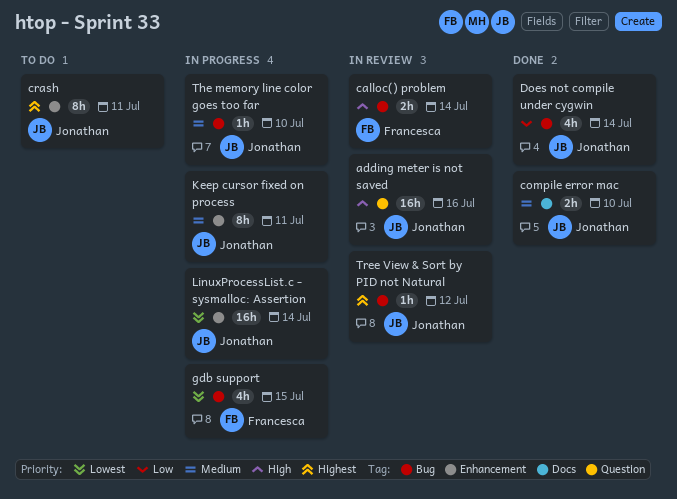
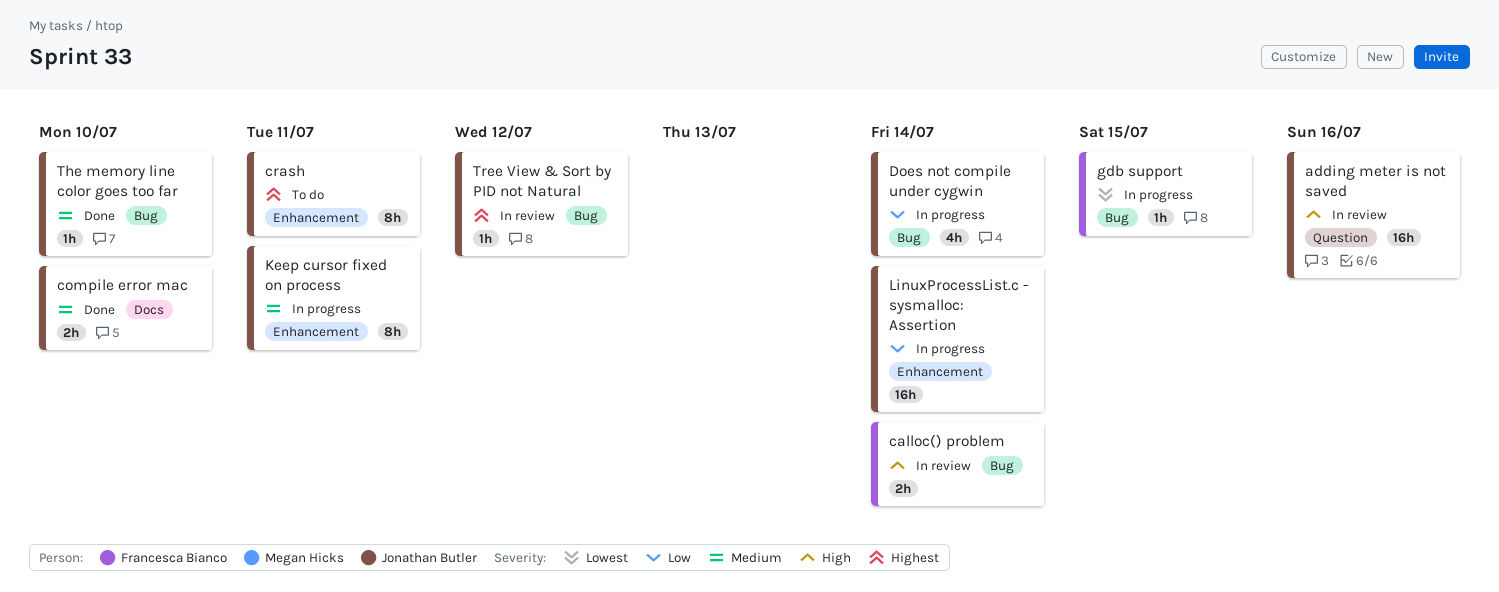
Does not compile under cygwin, status: Done -> In progress
gdb support, estimate: 4h -> 1h
LinuxProcessList.c - sysmalloc: Assertion, priority: Lowest -> Low
The memory line color goes too far, status: In progress -> Done

